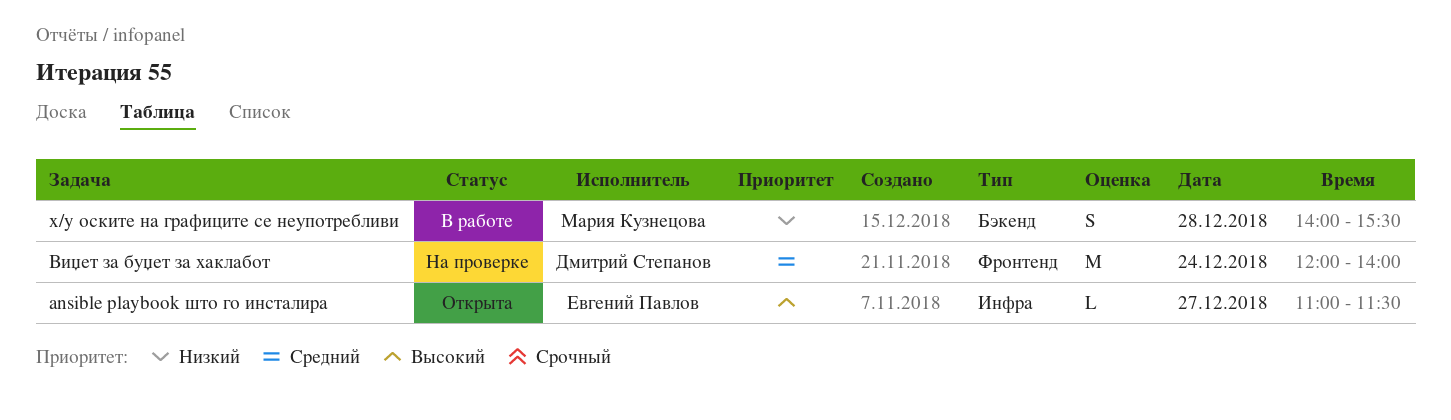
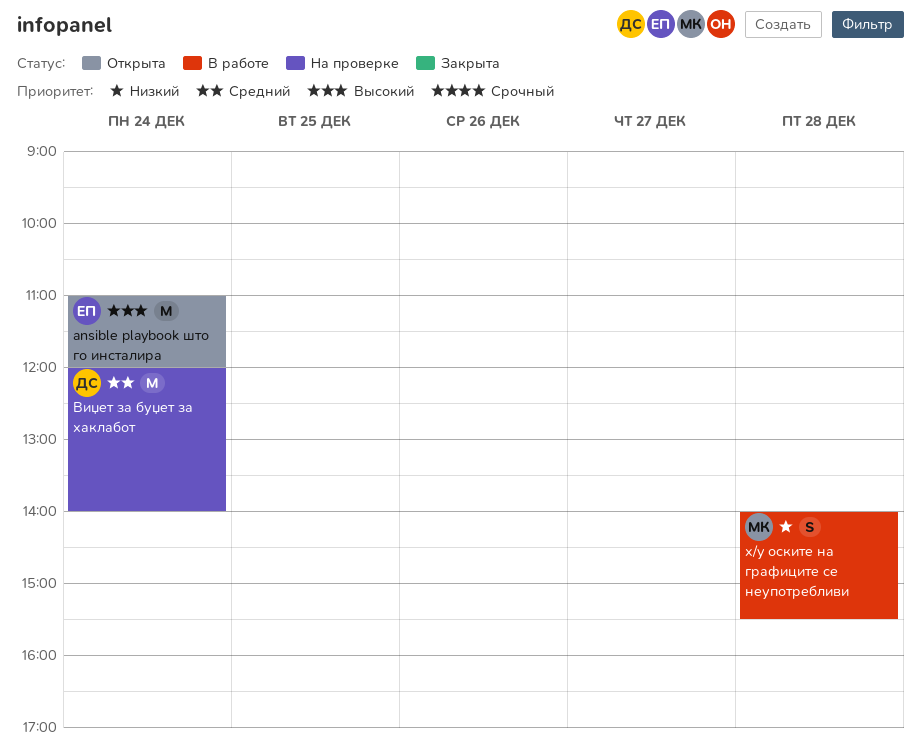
ansible playbook што го инсталира, estimate: L -> M
ansible playbook што го инсталира, day: Dec 27 -> Dec 24
ansible playbook што го инсталира, ends: 11:30 -> 12:00

